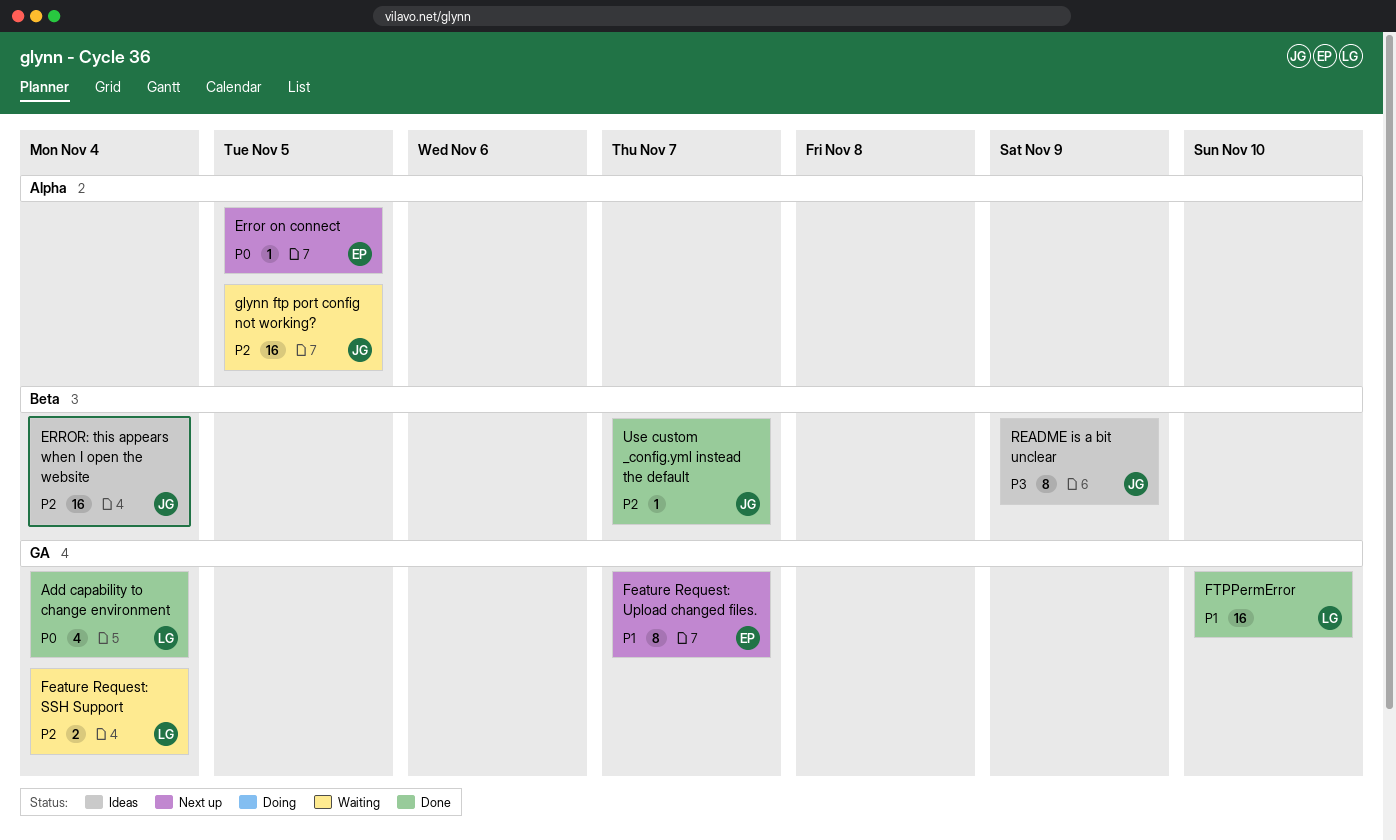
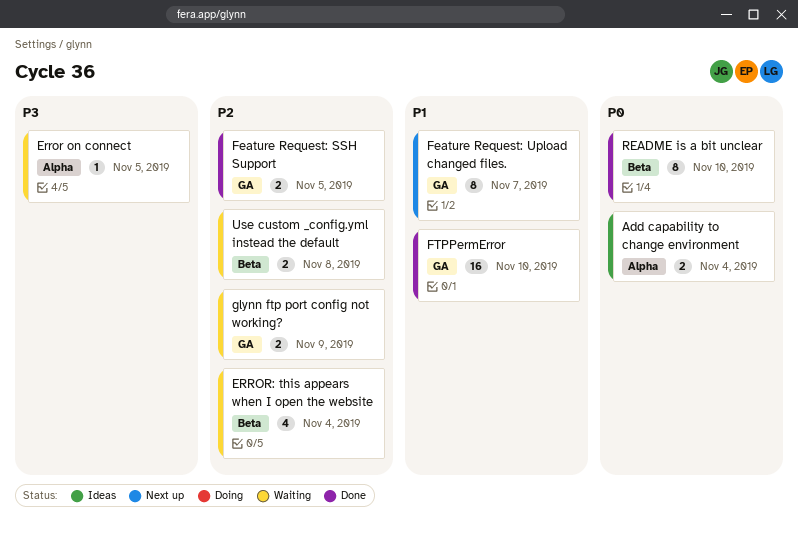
Add capability to change environment, status: Done -> Ideas
Add capability to change environment, label: GA -> Alpha
Add capability to change environment, estimate: 4 -> 2
Error on connect, status: Next up -> Waiting
Error on connect, priority: P0 -> P3
ERROR: this appears when I open the website, status: Ideas -> Waiting
ERROR: this appears when I open the website, estimate: 16 -> 4
Feature Request: SSH Support, status: Waiting -> Done
Feature Request: SSH Support, due: Nov 4 -> Nov 5
glynn ftp port config not working?, label: Alpha -> GA
glynn ftp port config not working?, estimate: 16 -> 2
glynn ftp port config not working?, due: Nov 5 -> Nov 9
README is a bit unclear, status: Ideas -> Done
README is a bit unclear, priority: P3 -> P0
README is a bit unclear, due: Nov 9 -> Nov 10
Use custom _config.yml instead the default, status: Done -> Waiting
Use custom _config.yml instead the default, estimate: 1 -> 2
Use custom _config.yml instead the default, due: Nov 7 -> Nov 8

